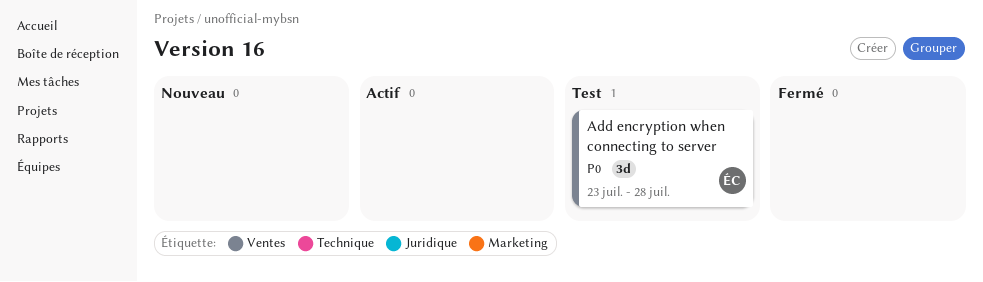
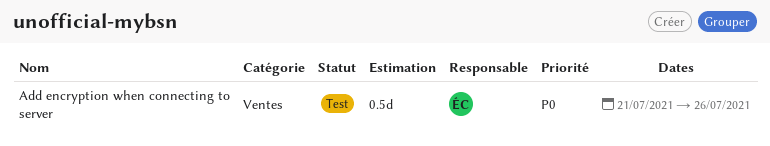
Add encryption when connecting to server, estimate: 3d -> 0.5d
Add encryption when connecting to server, start: Jul 23 -> Jul 21
Add encryption when connecting to server, due: Jul 28 -> Jul 26

